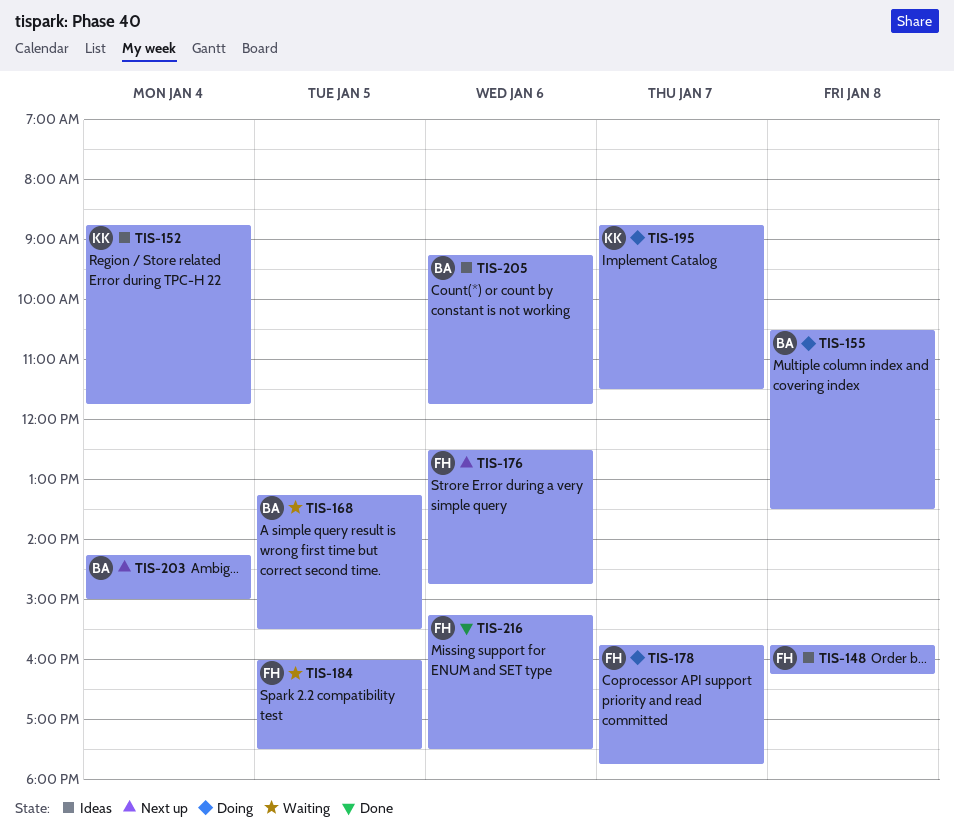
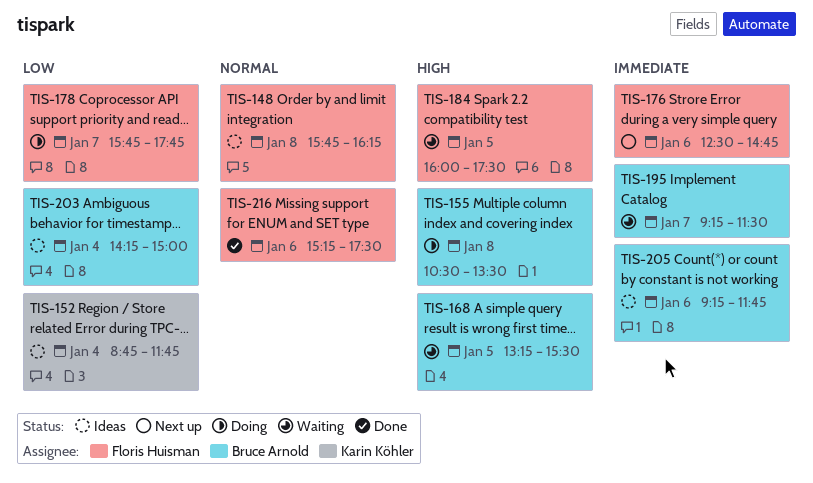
TIS-195, status: Doing -> Waiting
TIS-195, owner: Karin Köhler -> Bruce Arnold
TIS-195, begins: 08:45 -> 09:15
TIS-203, status: Next up -> Ideas

